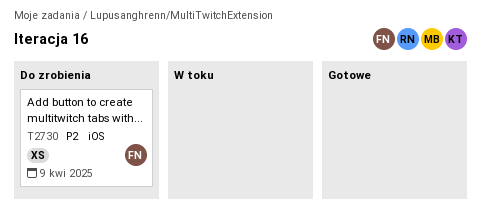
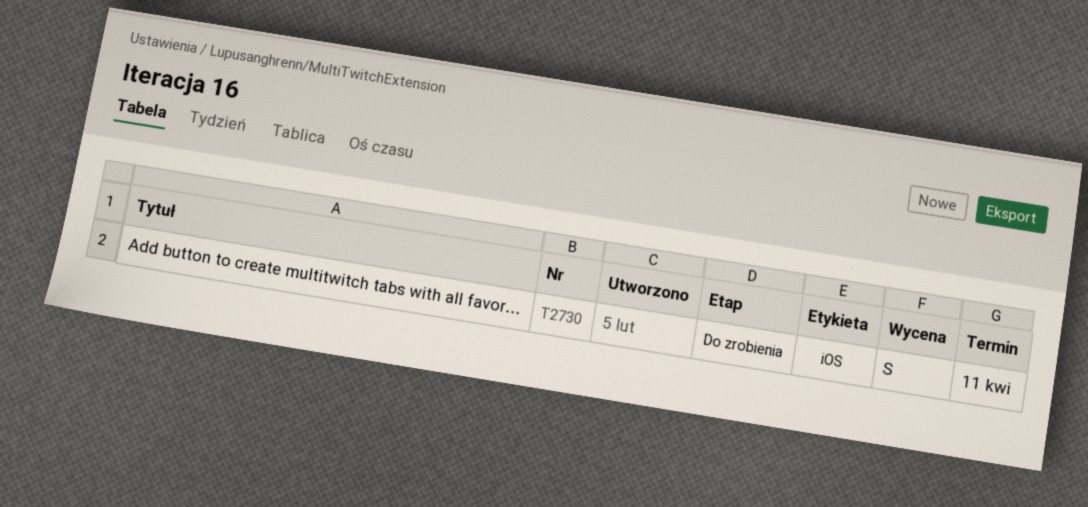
T2730, estimate: XS -> S
T2730, due: Apr 9 -> Apr 11

